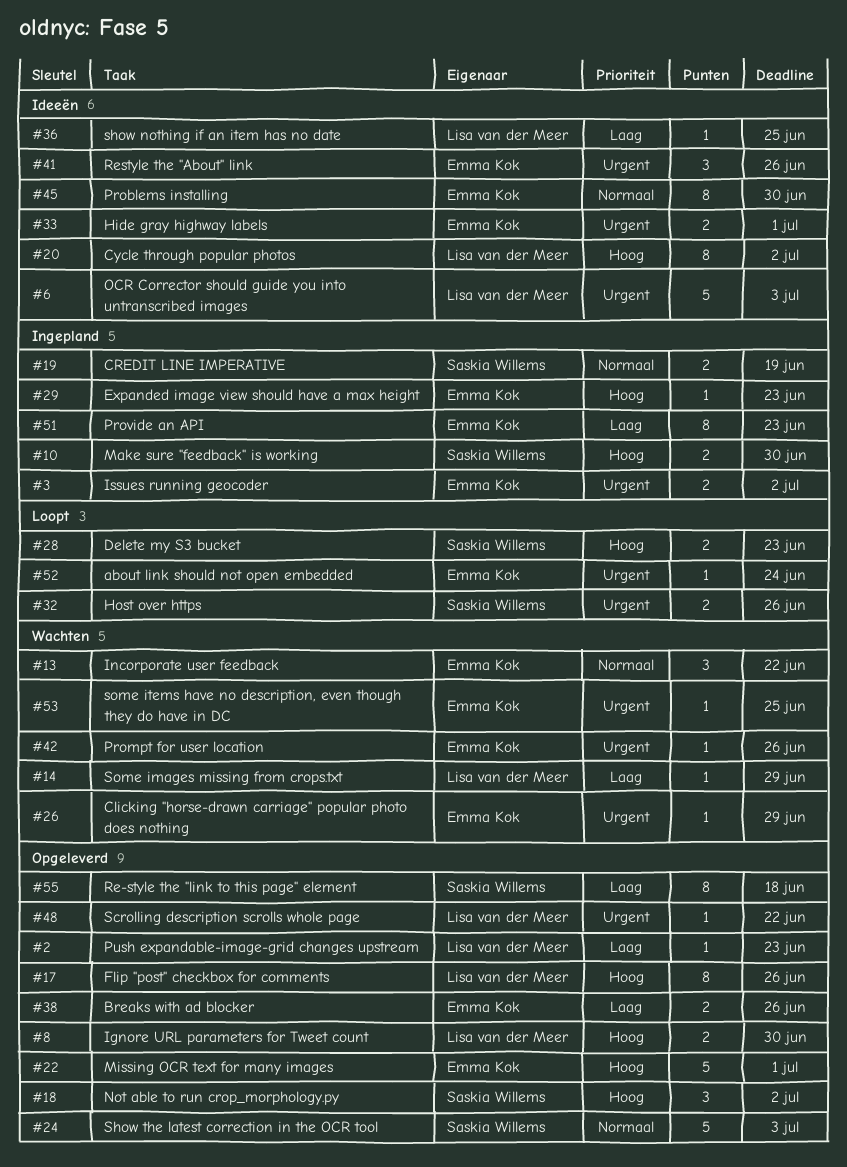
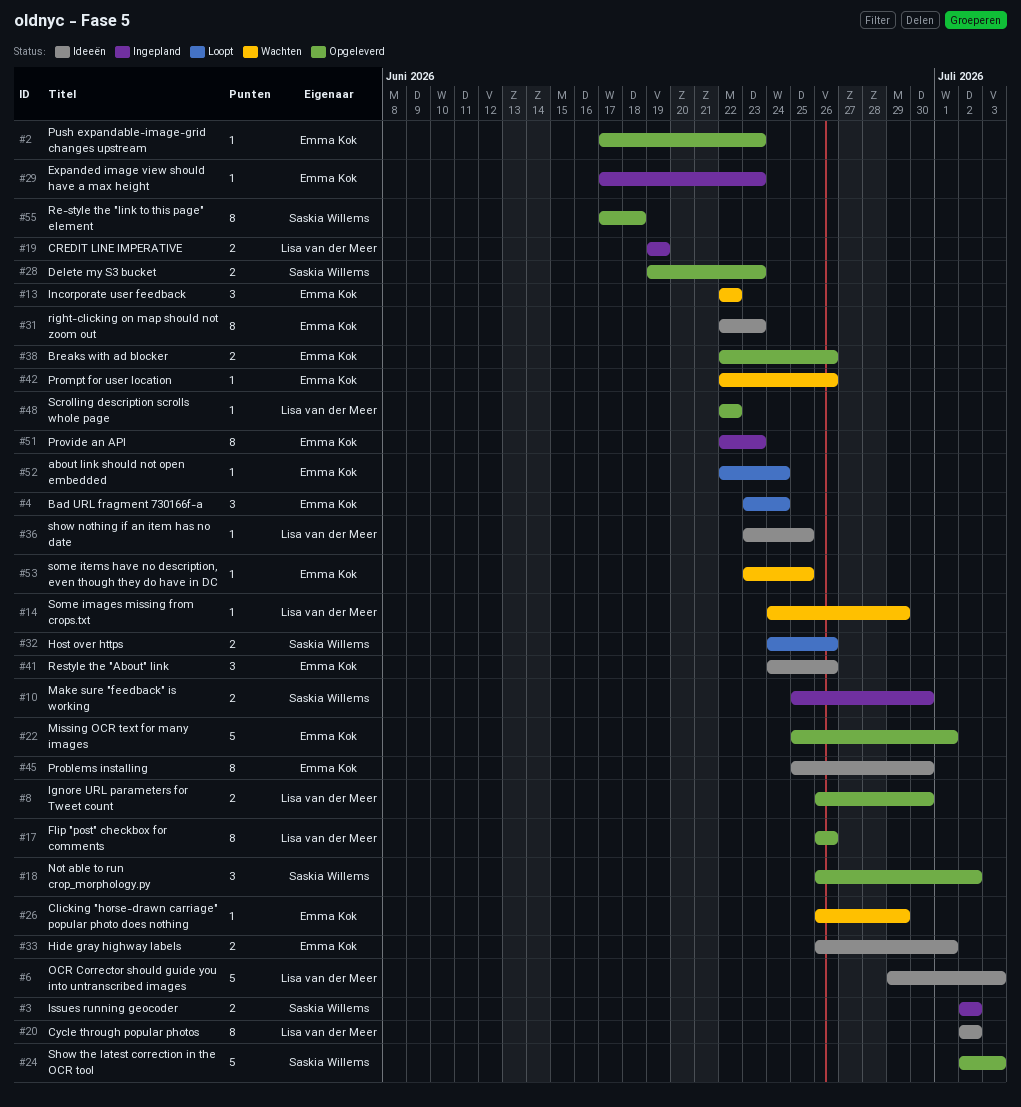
#2, owner: Lisa van der Meer -> Emma Kok
#3, owner: Emma Kok -> Saskia Willems
#4: none -> present
#19, owner: Saskia Willems -> Lisa van der Meer
#28, status: Loopt -> Opgeleverd
#31: none -> present

